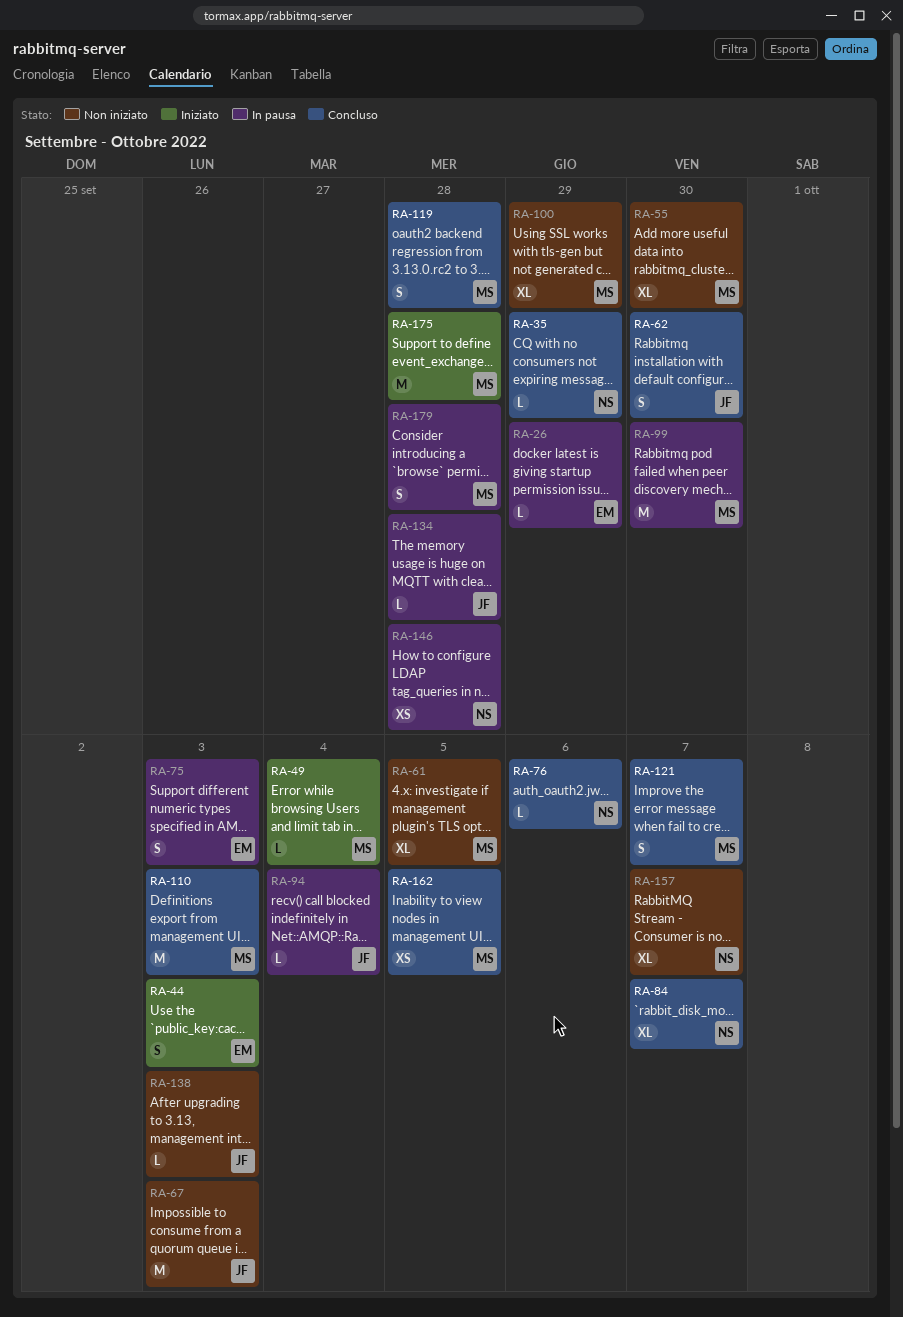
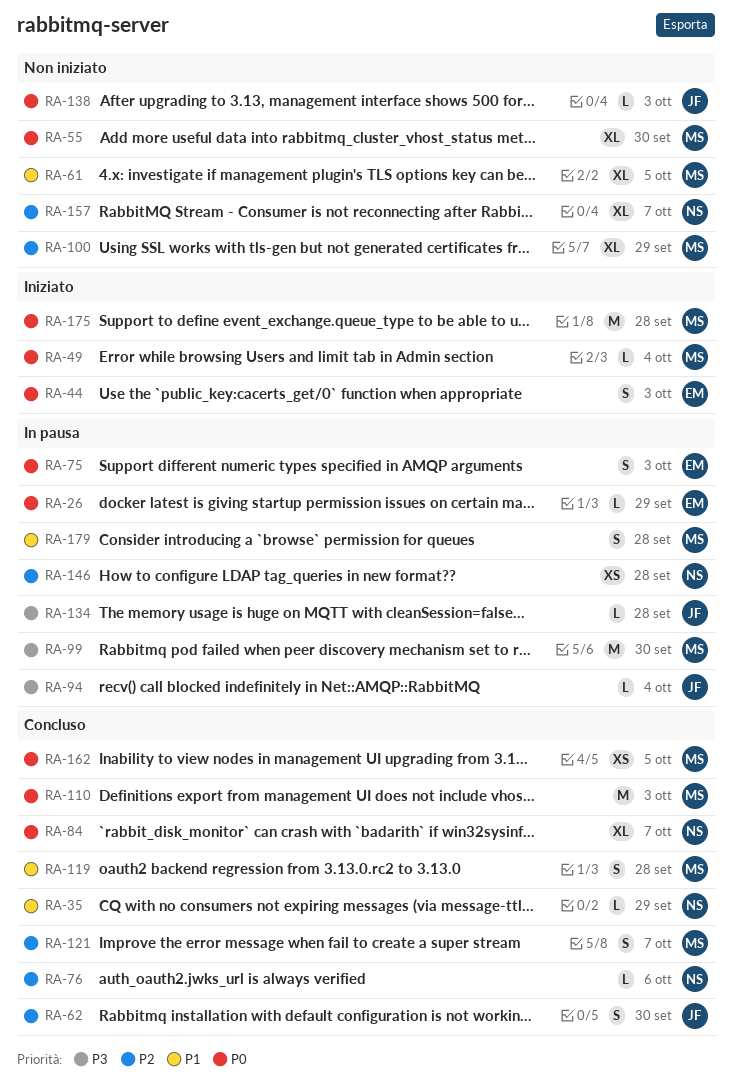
RA-67: present -> none

